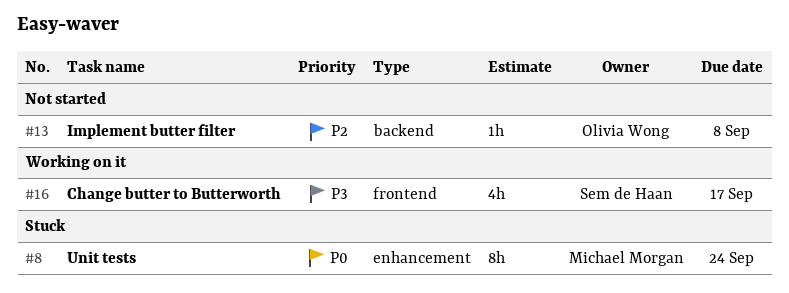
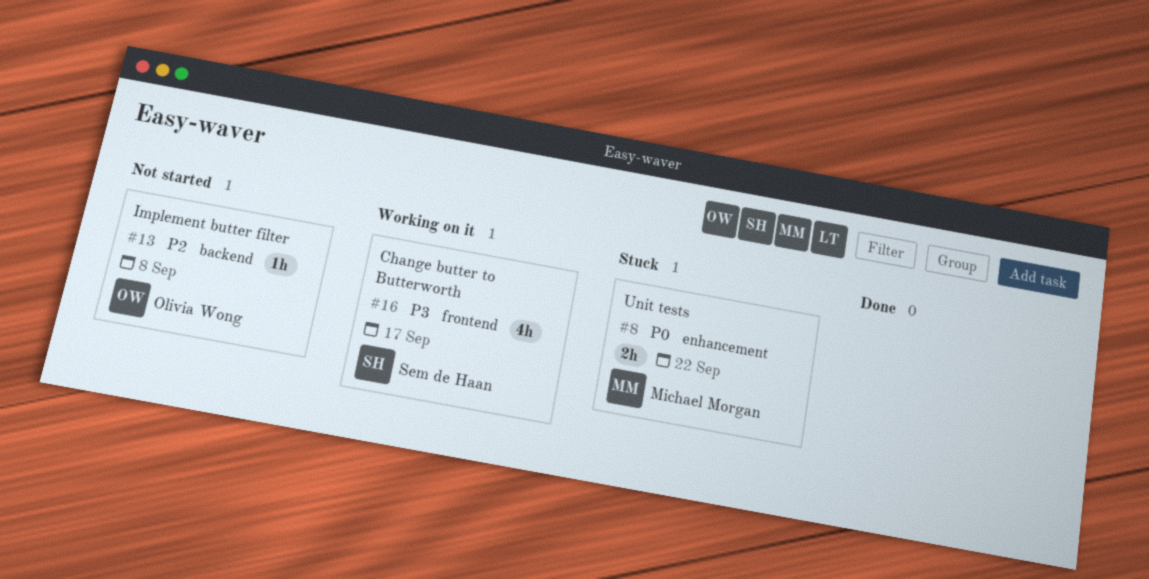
#8, estimate: 8h -> 2h
#8, due: Sep 24 -> Sep 22

